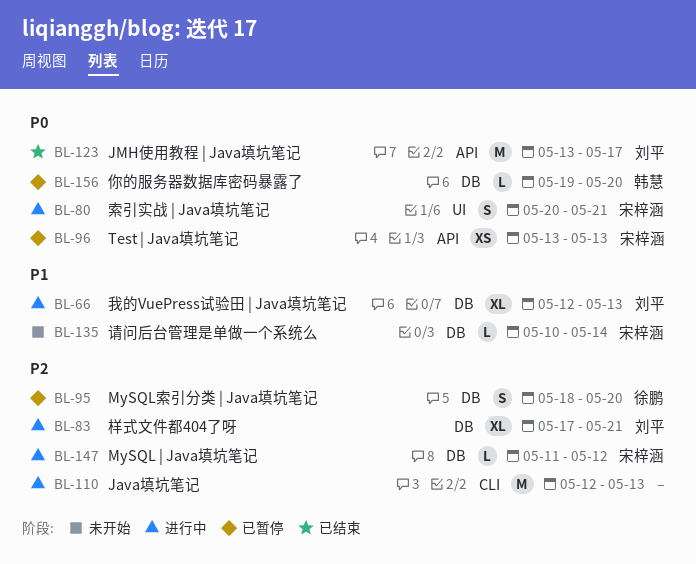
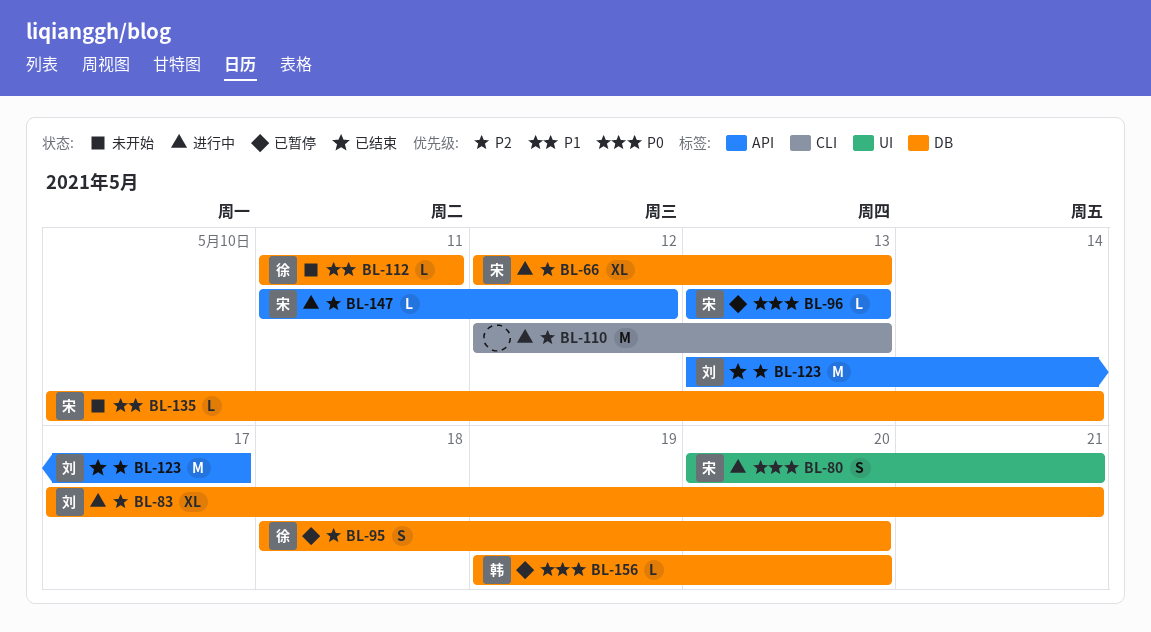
BL-66, owner: 刘平 -> 宋梓涵
BL-66, priority: P1 -> P2
BL-96, estimate: XS -> L
BL-112: none -> present
BL-123, priority: P0 -> P2
BL-147, label: DB -> API

